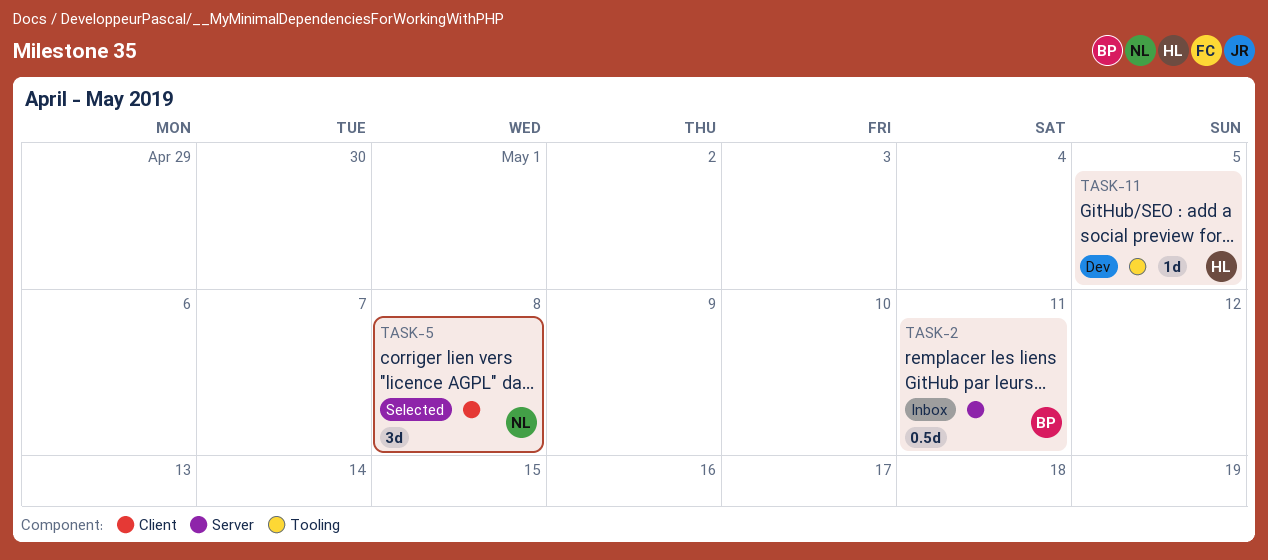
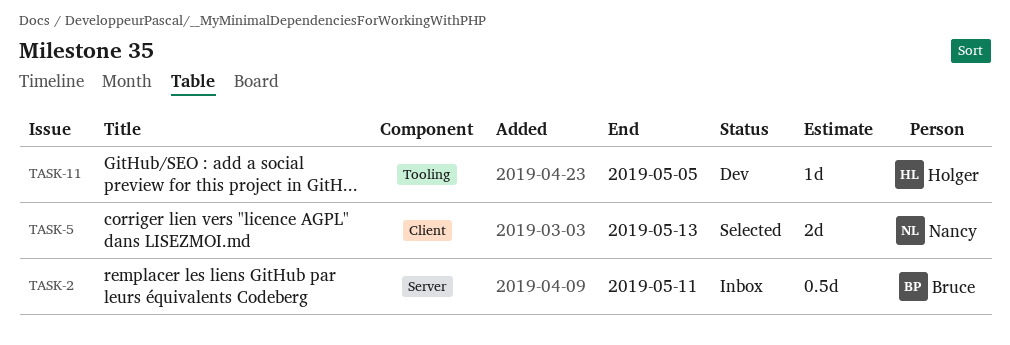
TASK-5, estimate: 3d -> 2d
TASK-5, due: May 8 -> May 13

